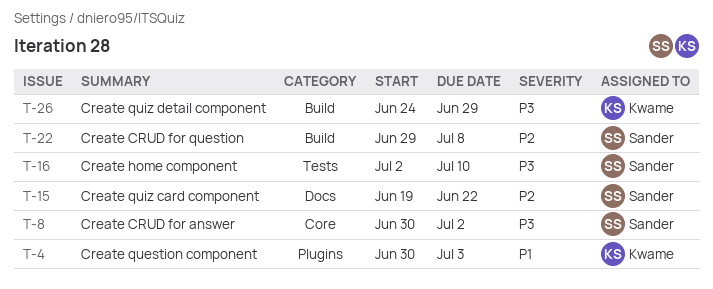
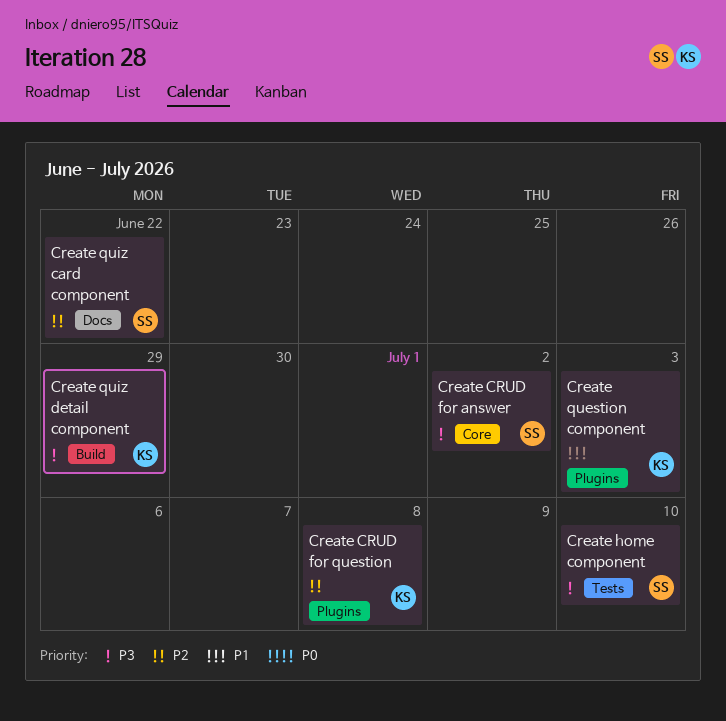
Create CRUD for question, owner: Sander -> Kwame
Create CRUD for question, label: Build -> Plugins

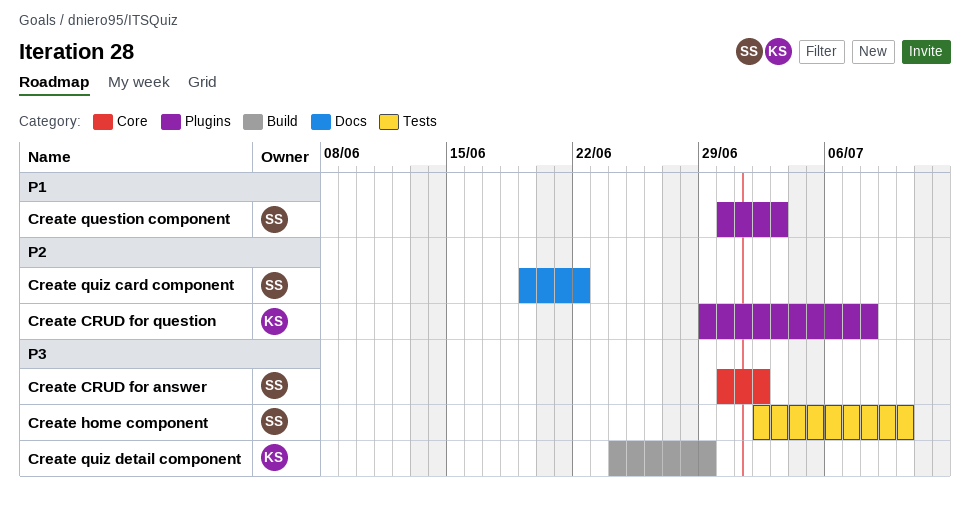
Create question component, owner: KS -> SS

